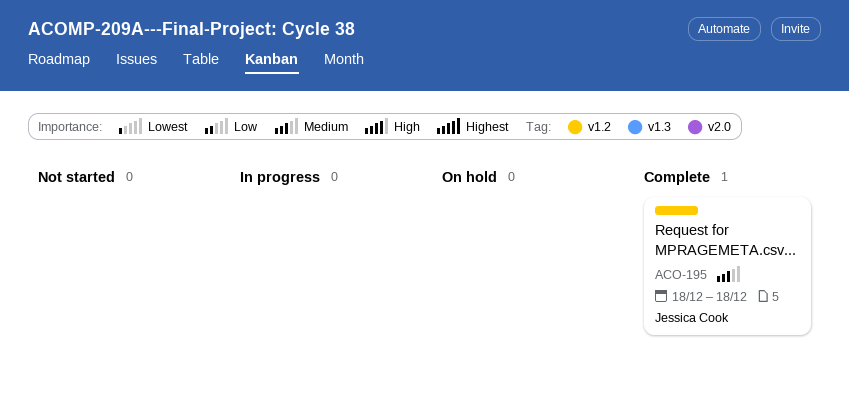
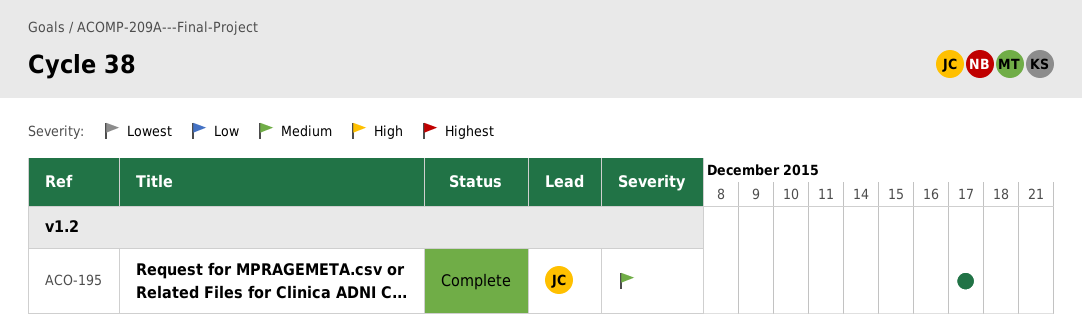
ACO-195, start: Dec 18 -> Dec 17
ACO-195, due: Dec 18 -> Dec 17

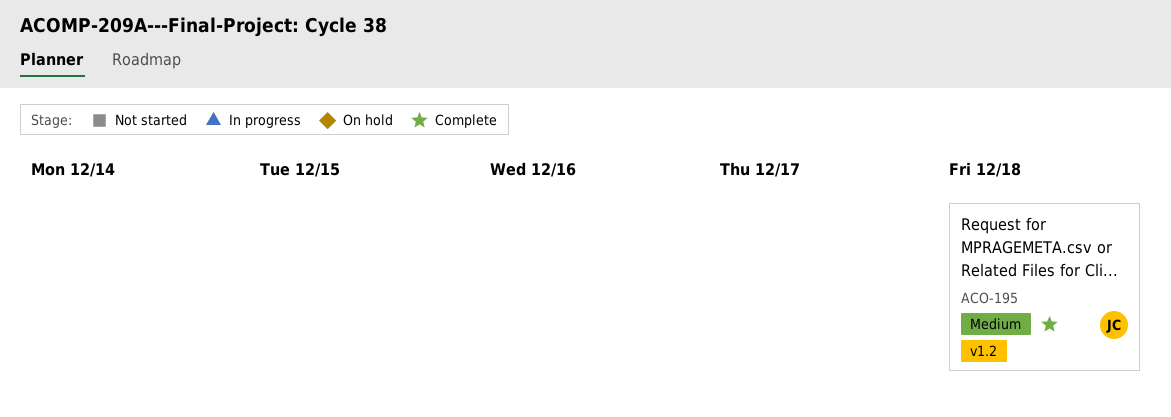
ACO-195, due: Dec 17 -> Dec 18

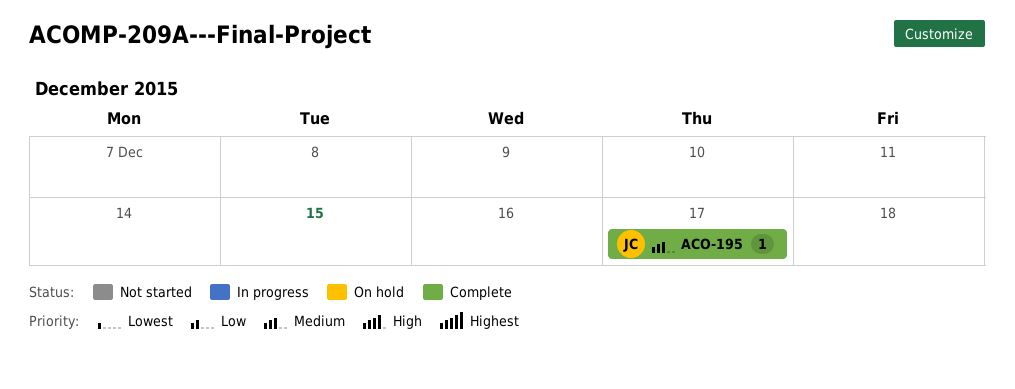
ACO-195, due: Dec 18 -> Dec 17

